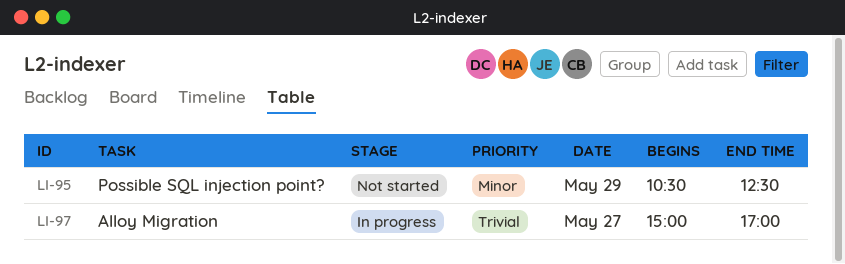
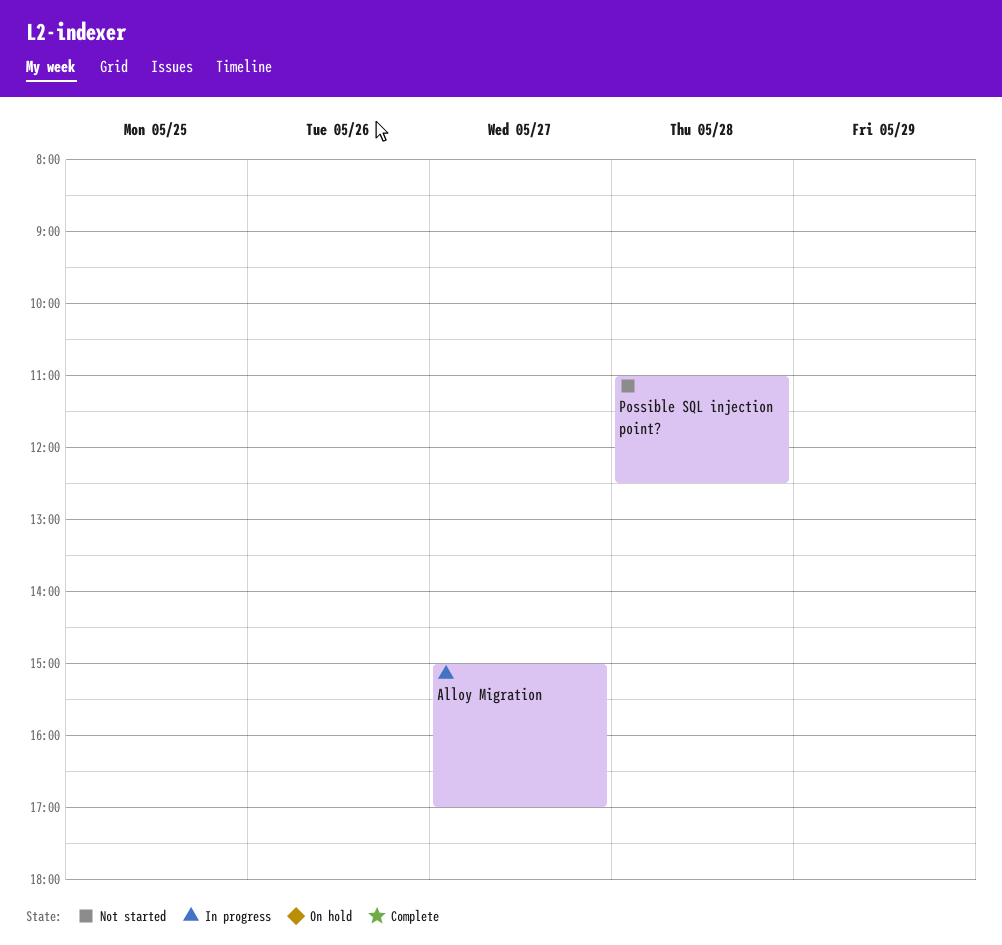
Possible SQL injection point?, day: May 29 -> May 28
Possible SQL injection point?, begins: 10:30 -> 11:00

